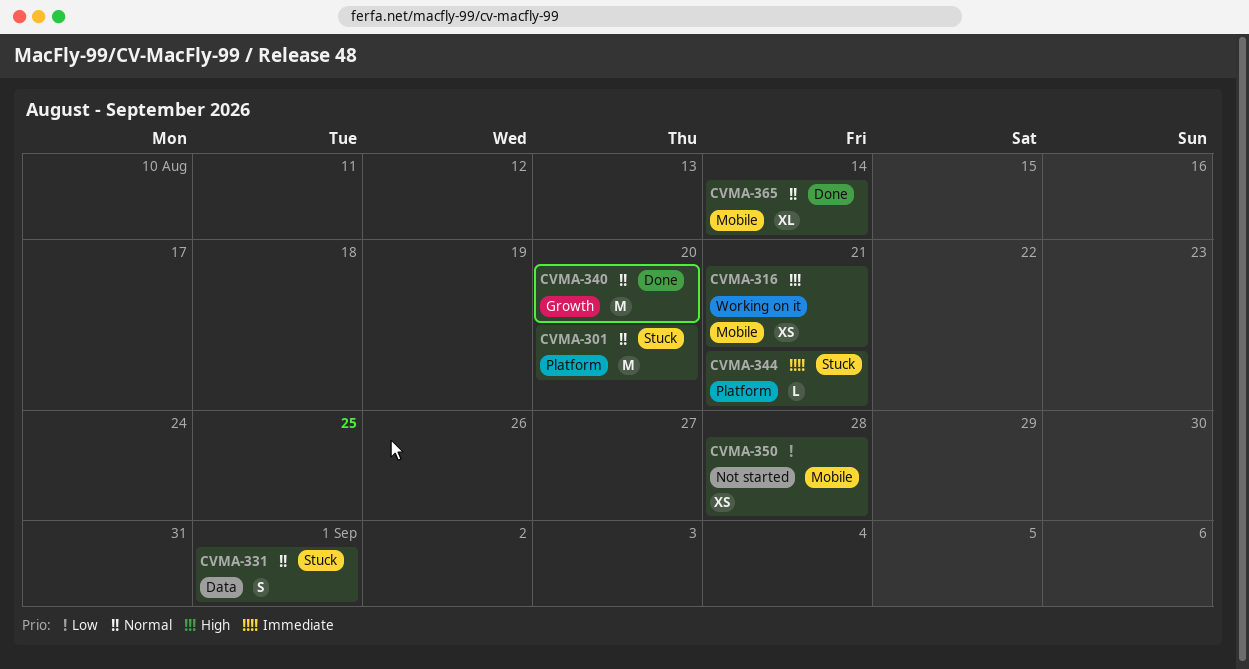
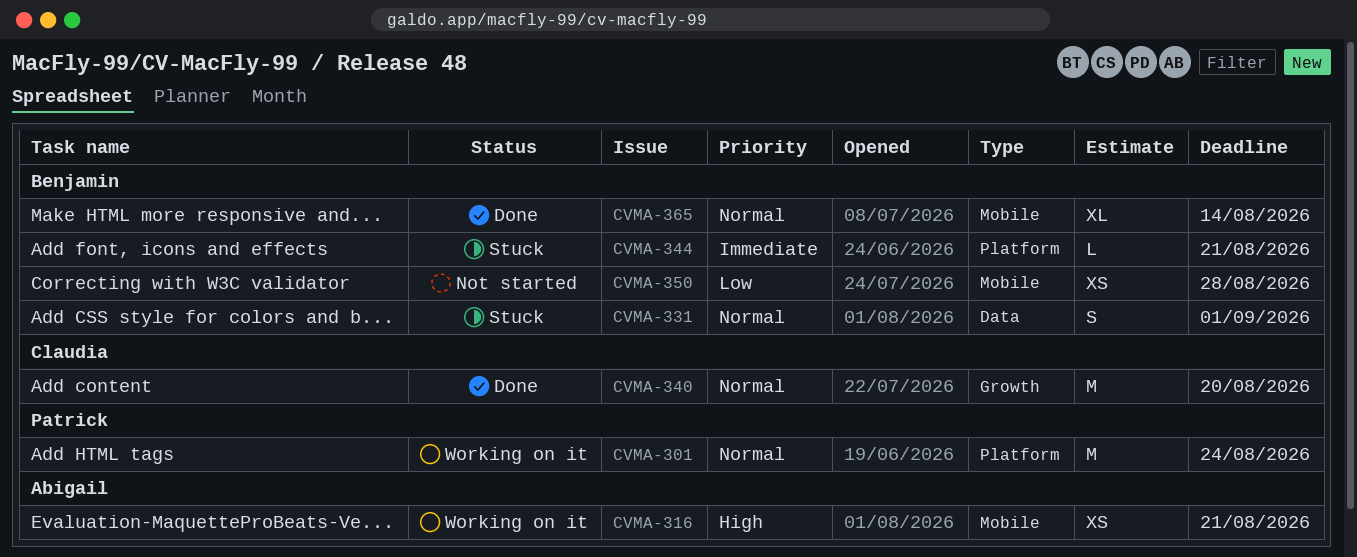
CVMA-301, status: Stuck -> Working on it
CVMA-301, due: Aug 20 -> Aug 24

